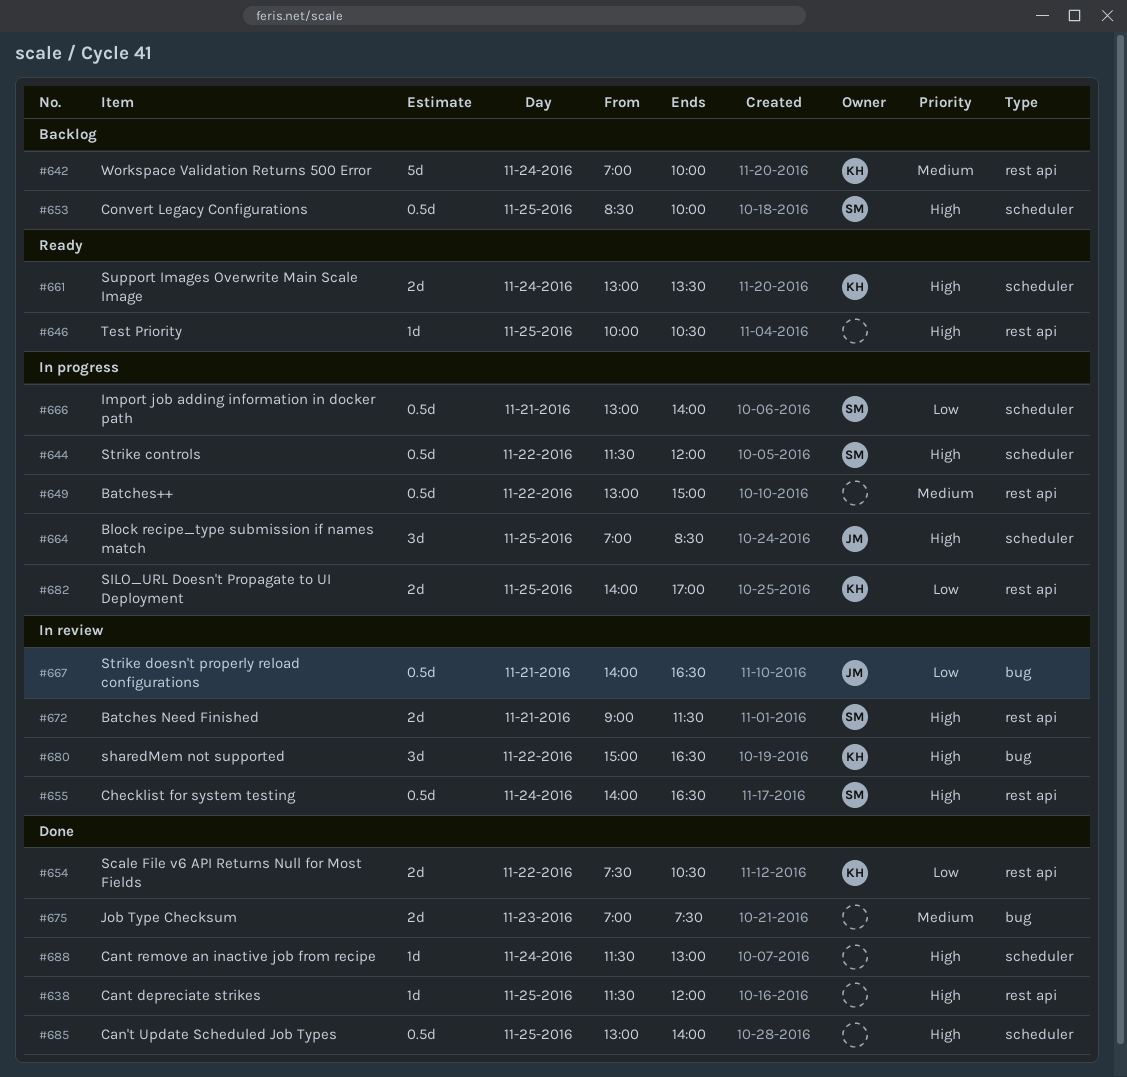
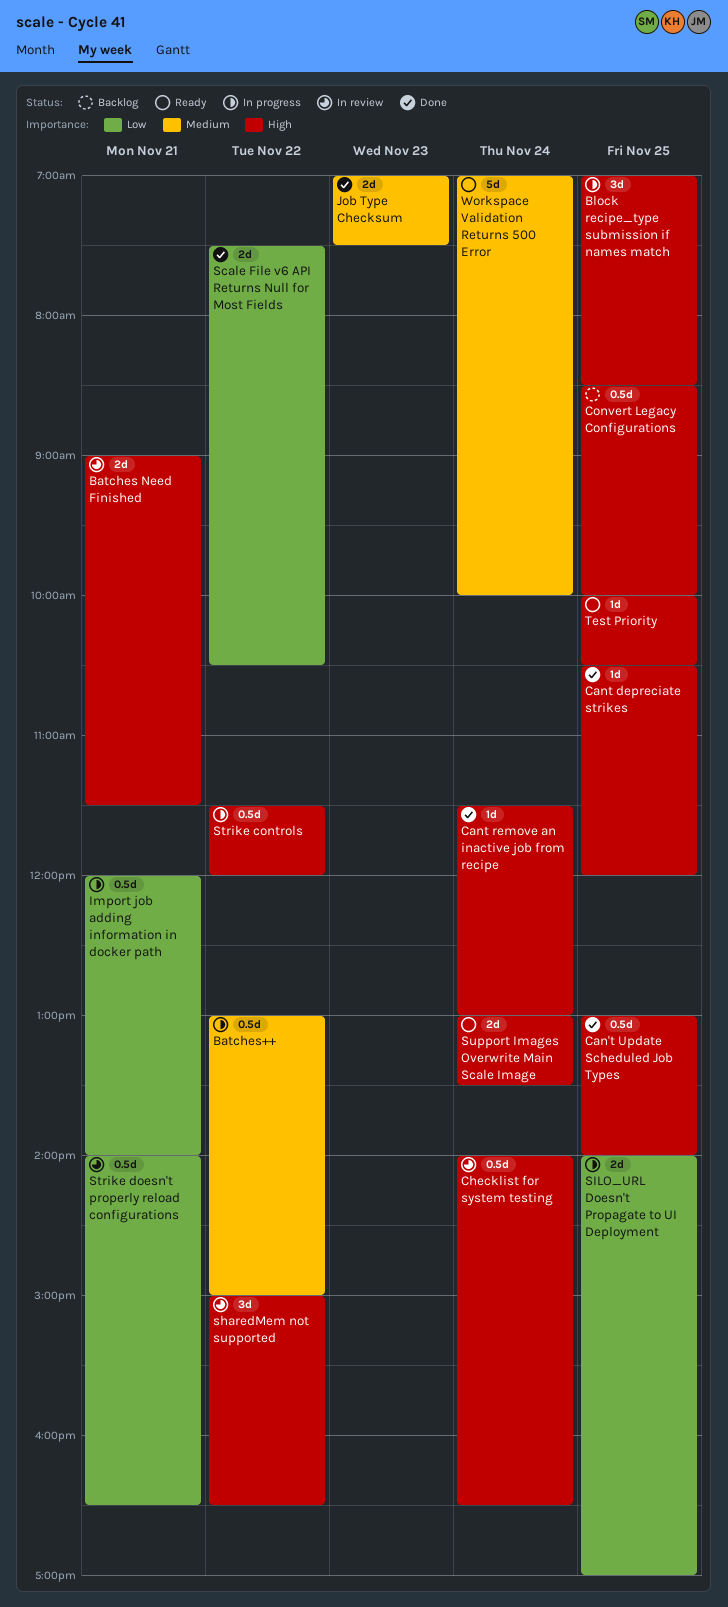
Cant depreciate strikes, begins: 11:30 -> 10:30
Import job adding information in docker path, begins: 13:00 -> 12:00
Workspace Validation Returns 500 Error, status: Backlog -> Ready

